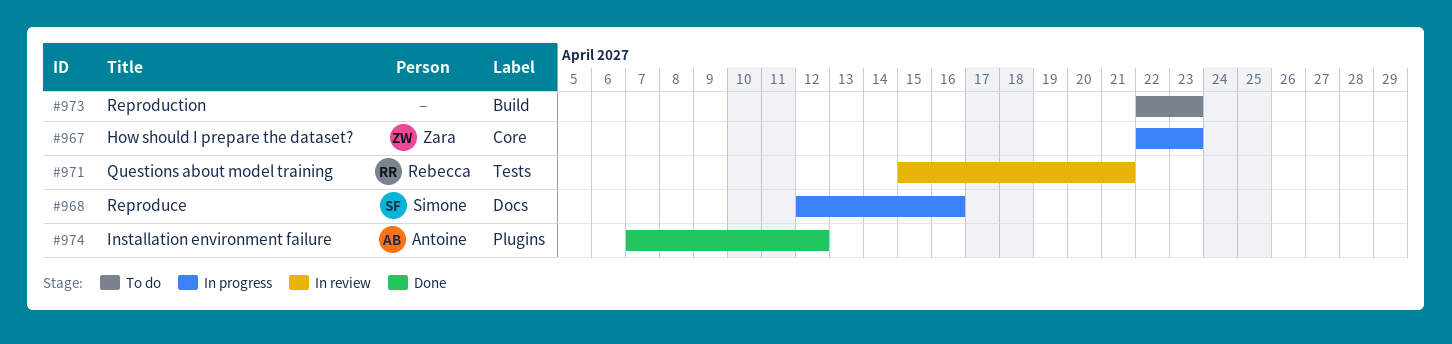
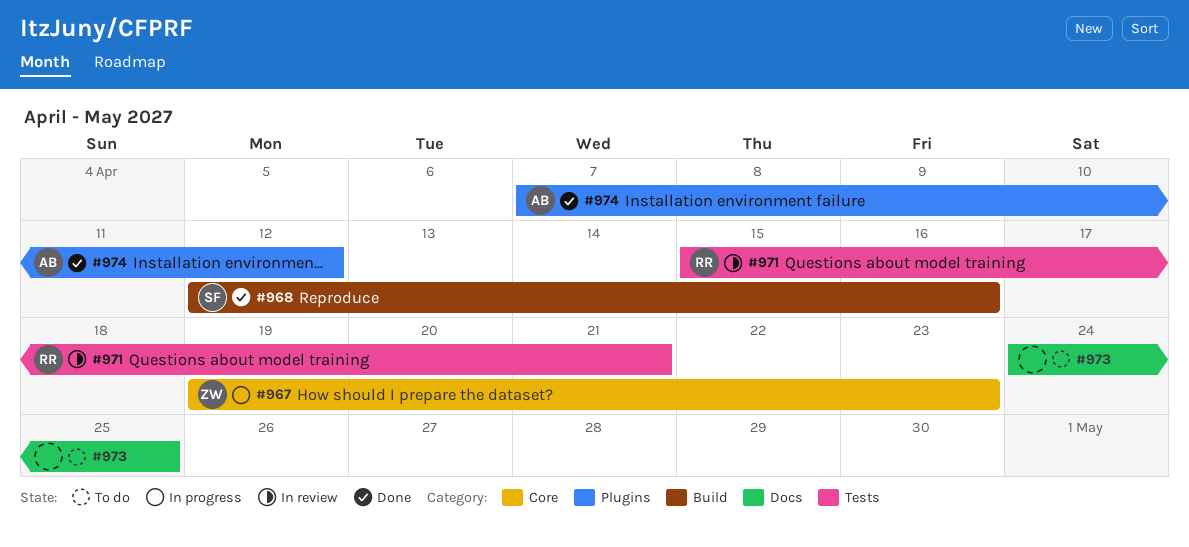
#967, start: Apr 22 -> Apr 19
#968, status: In progress -> Done
#968, label: Docs -> Build
#973, label: Build -> Docs
#973, start: Apr 22 -> Apr 24
#973, due: Apr 23 -> Apr 25

